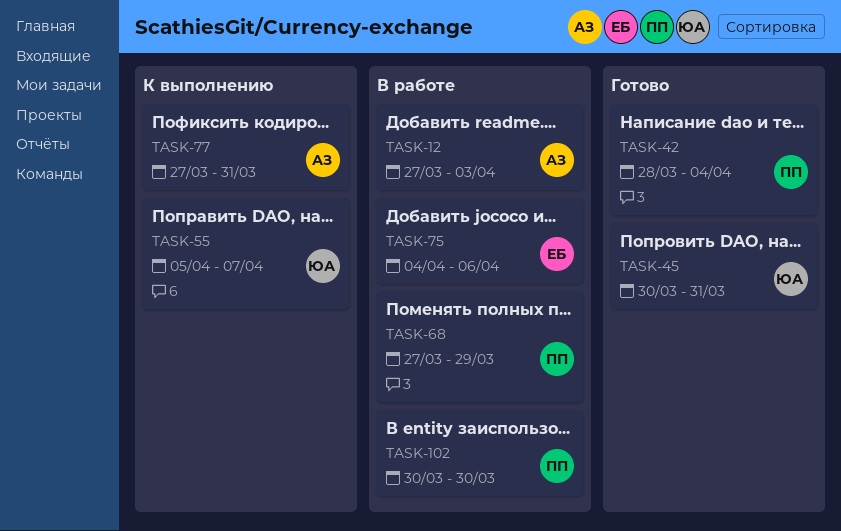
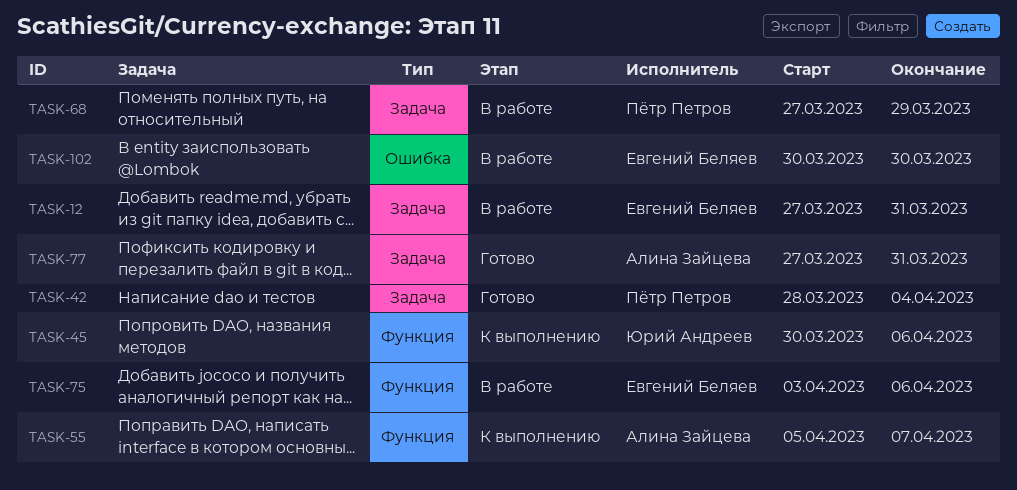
TASK-12, owner: Алина Зайцева -> Евгений Беляев
TASK-12, due: Apr 3 -> Mar 31
TASK-45, status: Готово -> К выполнению
TASK-45, due: Mar 31 -> Apr 6
TASK-55, owner: Юрий Андреев -> Алина Зайцева
TASK-75, start: Apr 4 -> Apr 3
TASK-77, status: К выполнению -> Готово
TASK-102, owner: Пётр Петров -> Евгений Беляев

